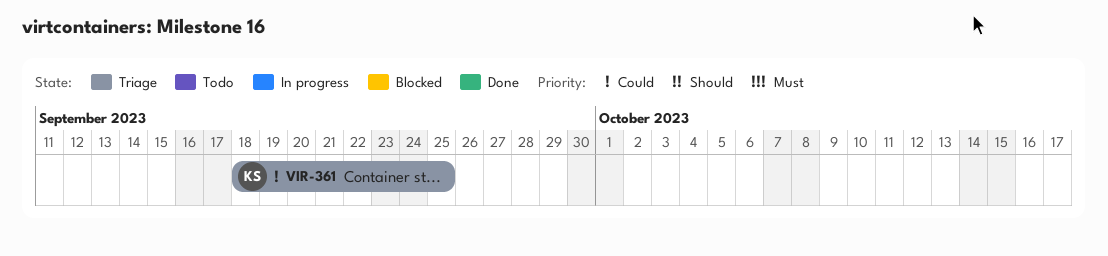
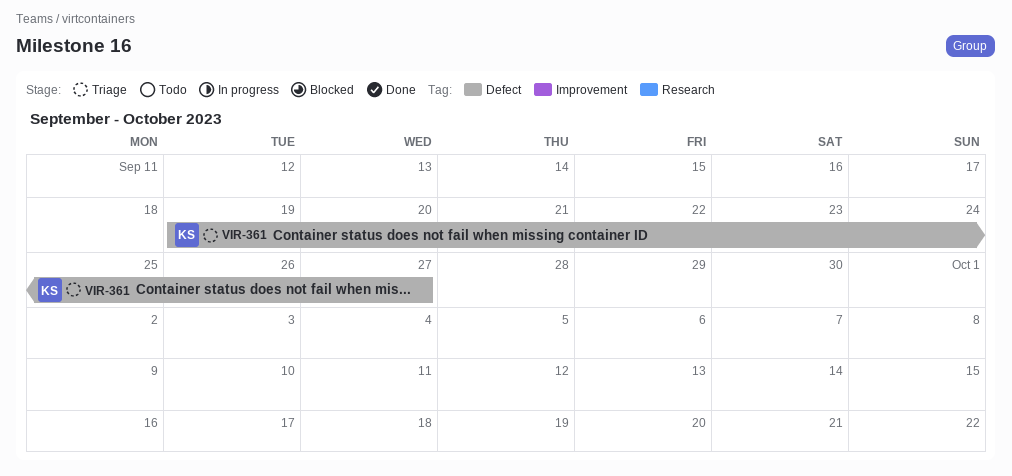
VIR-361, start: Sep 18 -> Sep 19
VIR-361, due: Sep 25 -> Sep 27

